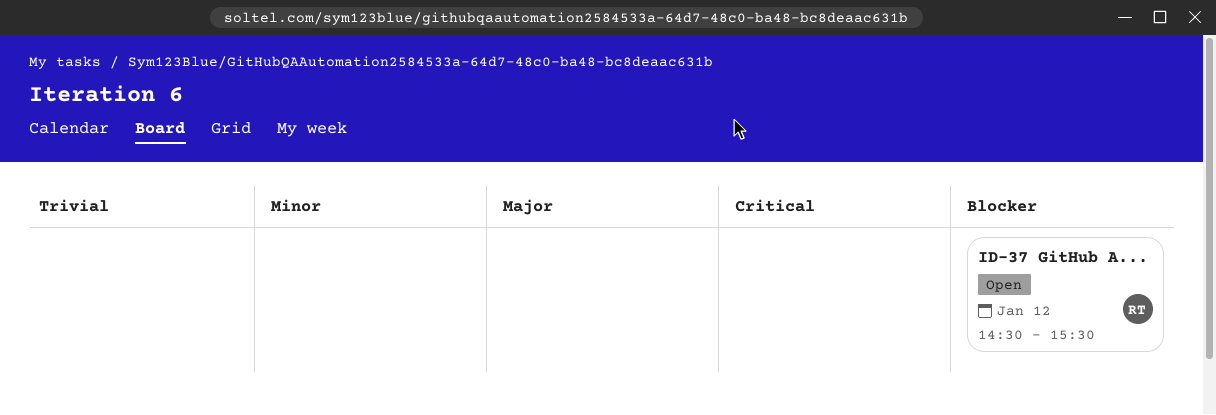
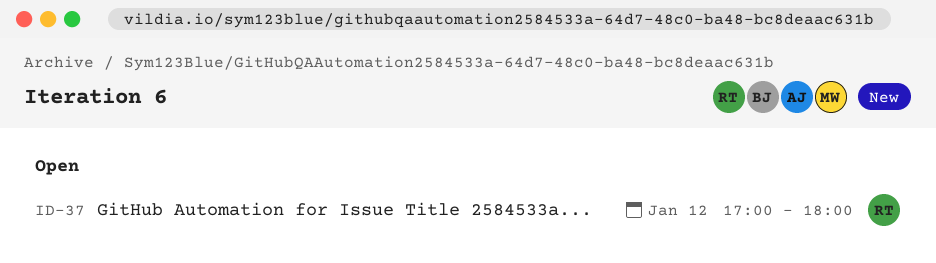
ID-37, begins: 14:30 -> 17:00
ID-37, ends: 15:30 -> 18:00

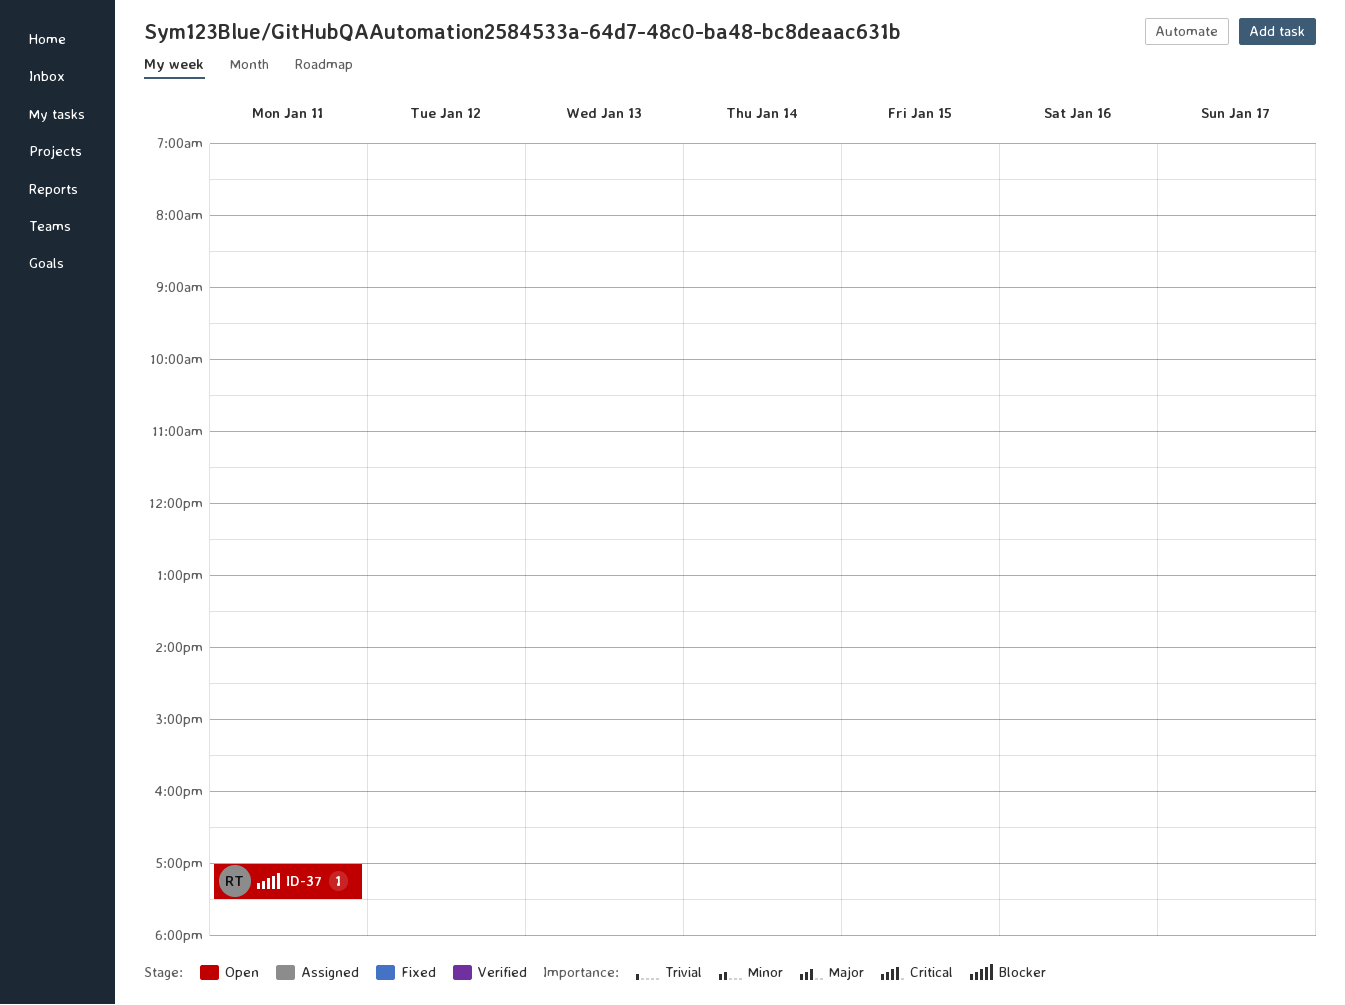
ID-37, day: Jan 12 -> Jan 11
ID-37, ends: 18:00 -> 17:30

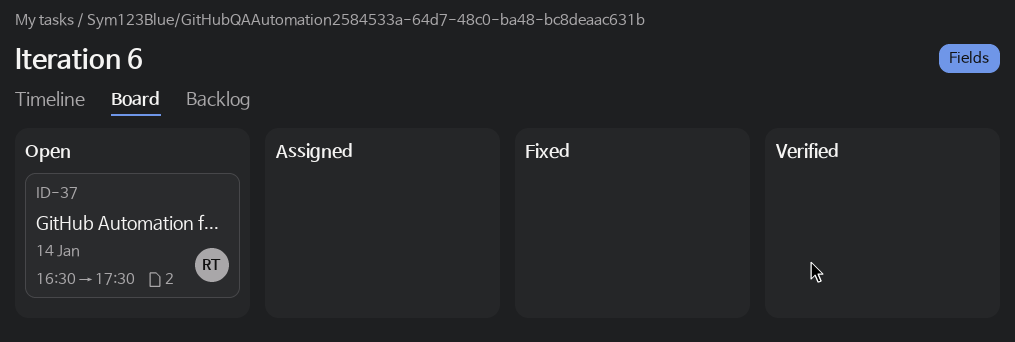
ID-37, day: Jan 11 -> Jan 14
ID-37, begins: 17:00 -> 16:30

